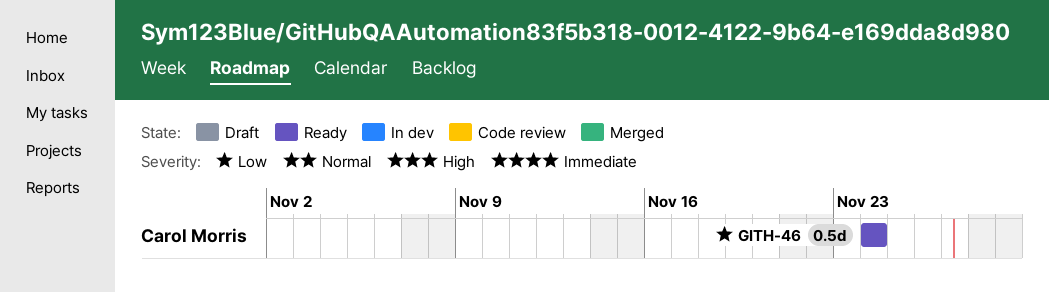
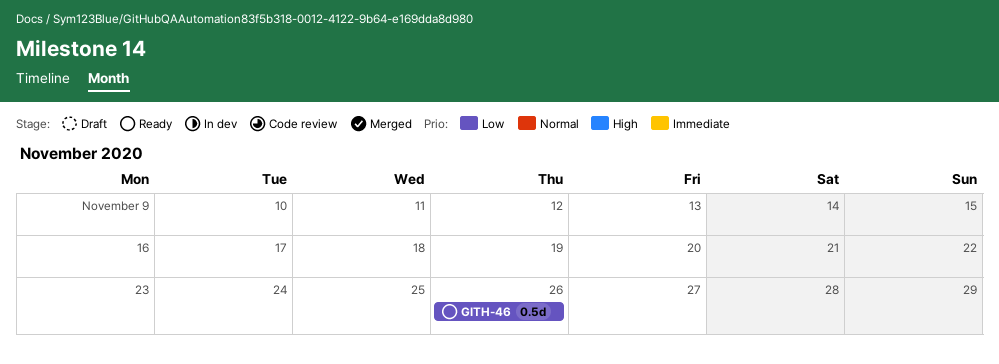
GITH-46, start: Nov 24 -> Nov 26
GITH-46, due: Nov 24 -> Nov 26

